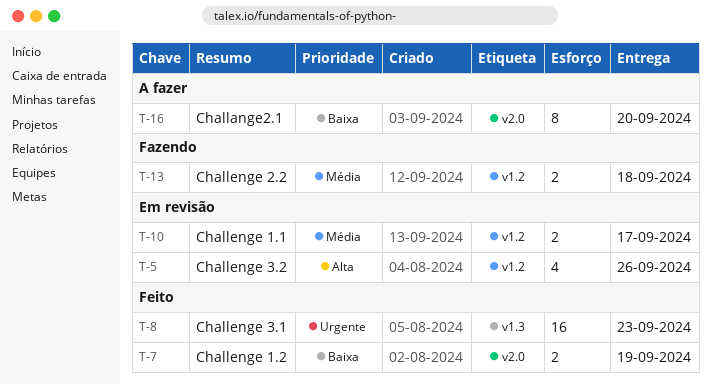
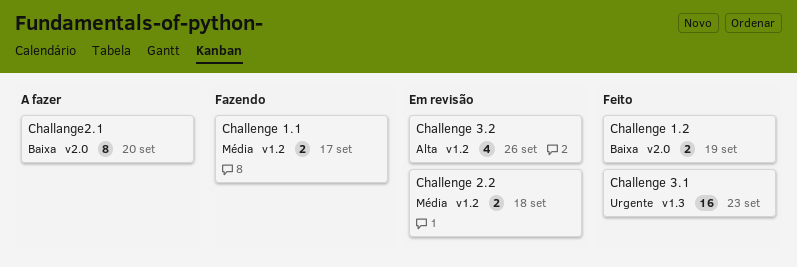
Challenge 1.1, status: Em revisão -> Fazendo
Challenge 2.2, status: Fazendo -> Em revisão

